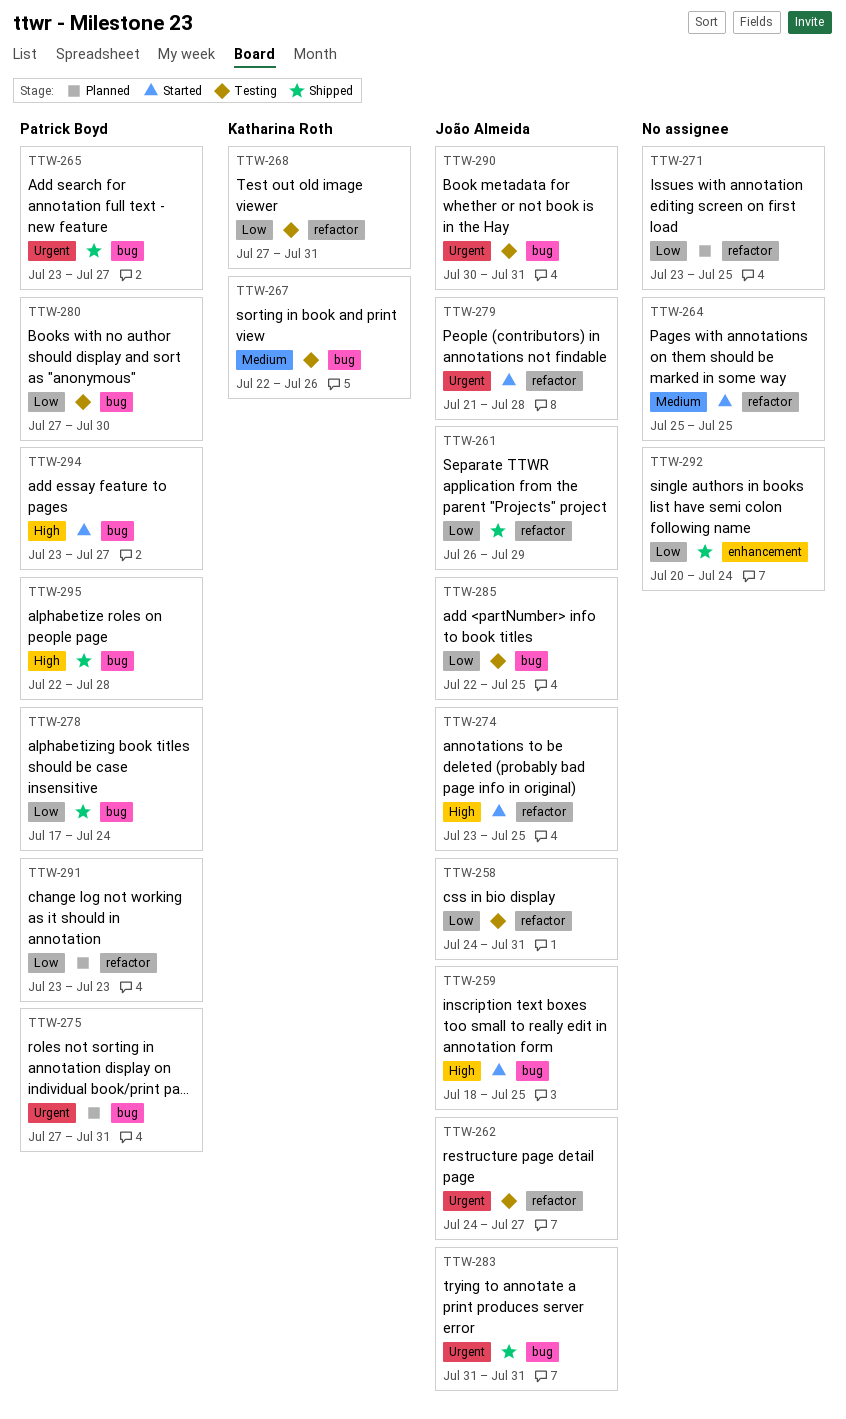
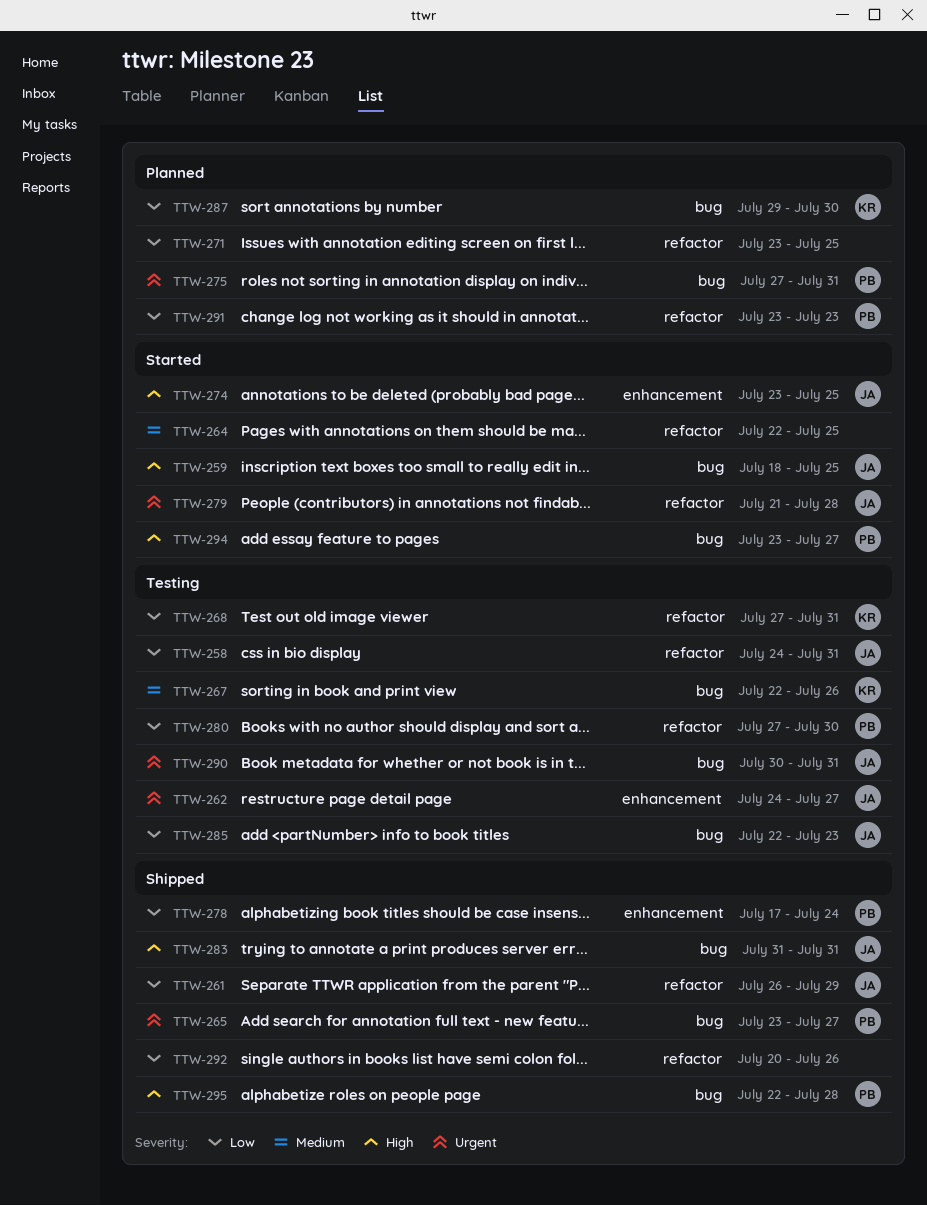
TTW-262, label: refactor -> enhancement
TTW-264, start: Jul 25 -> Jul 22
TTW-274, label: refactor -> enhancement
TTW-278, label: bug -> enhancement
TTW-280, label: bug -> refactor
TTW-283, priority: Urgent -> High
TTW-285, due: Jul 25 -> Jul 23
TTW-287: none -> present
TTW-292, label: enhancement -> refactor
TTW-292, due: Jul 24 -> Jul 26

